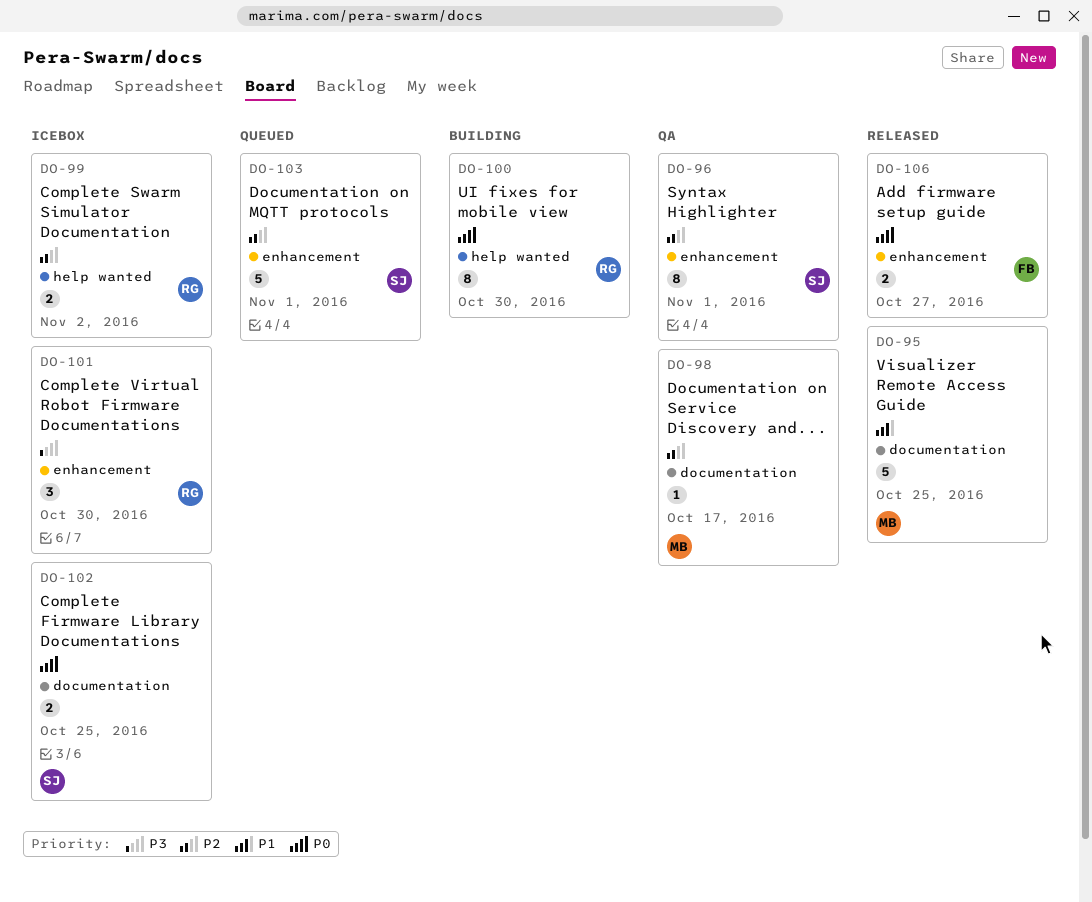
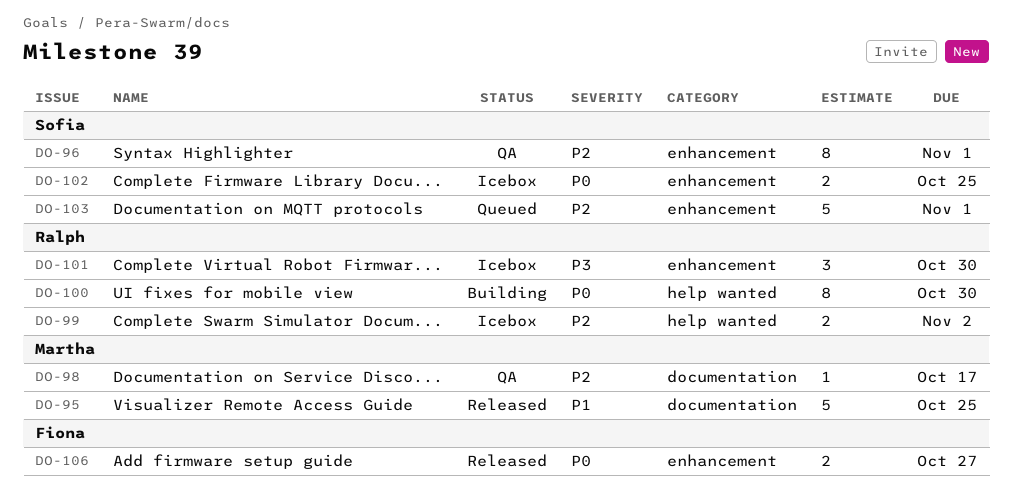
DO-102, label: documentation -> enhancement

